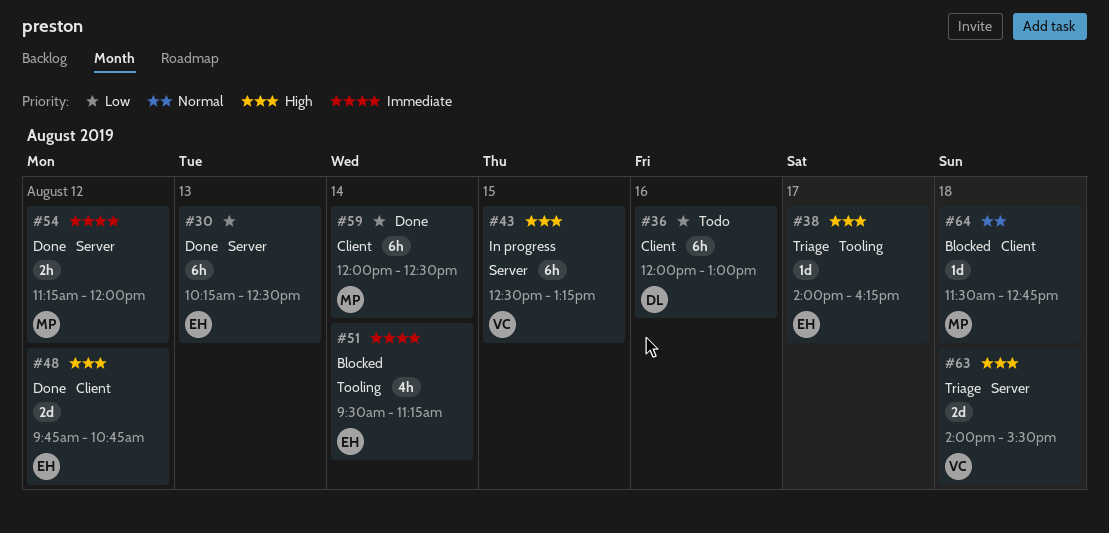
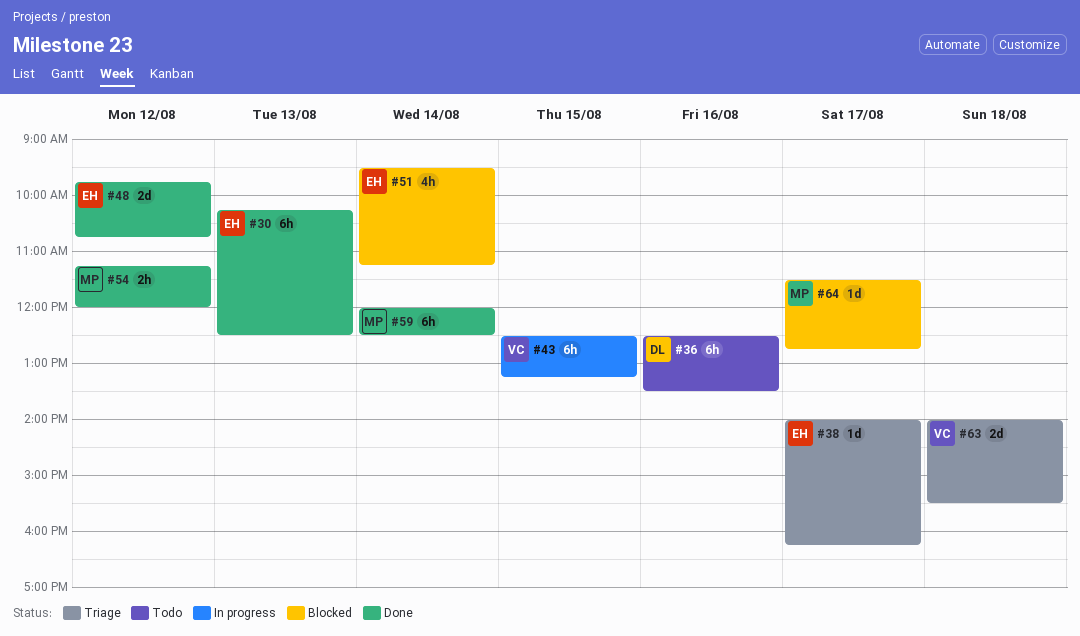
#36, begins: 12:00 -> 12:30
#36, ends: 13:00 -> 13:30
#64, day: Aug 18 -> Aug 17

